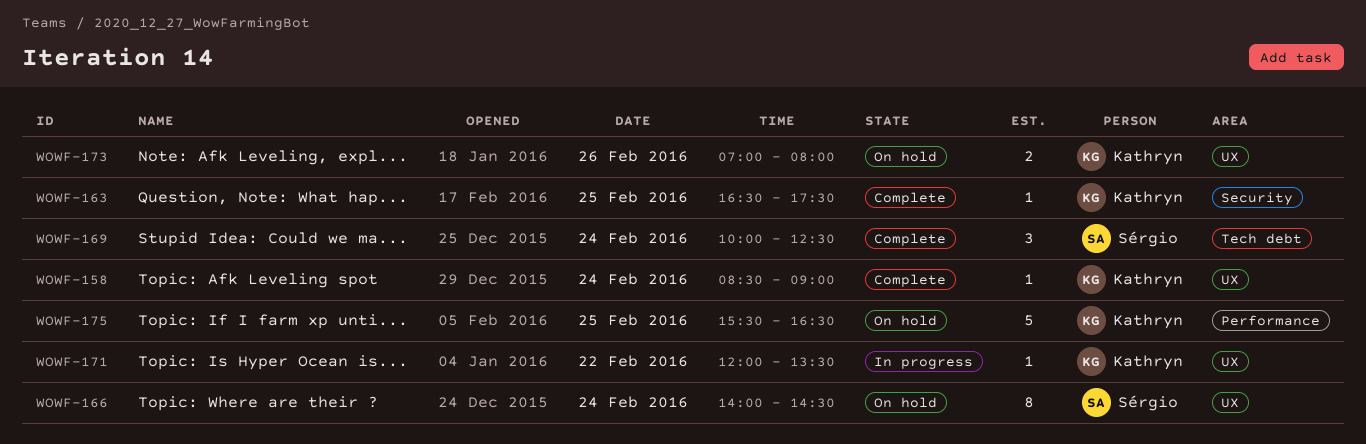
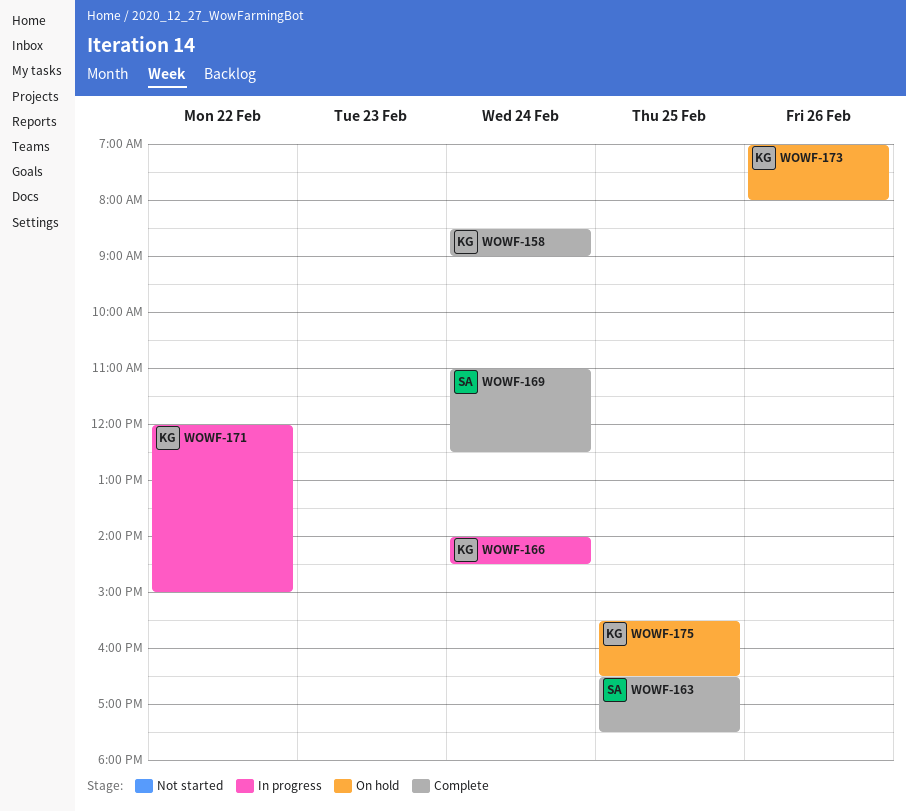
WOWF-163, owner: Kathryn -> Sérgio
WOWF-166, status: On hold -> In progress
WOWF-166, owner: Sérgio -> Kathryn
WOWF-169, begins: 10:00 -> 11:00
WOWF-171, ends: 13:30 -> 15:00

